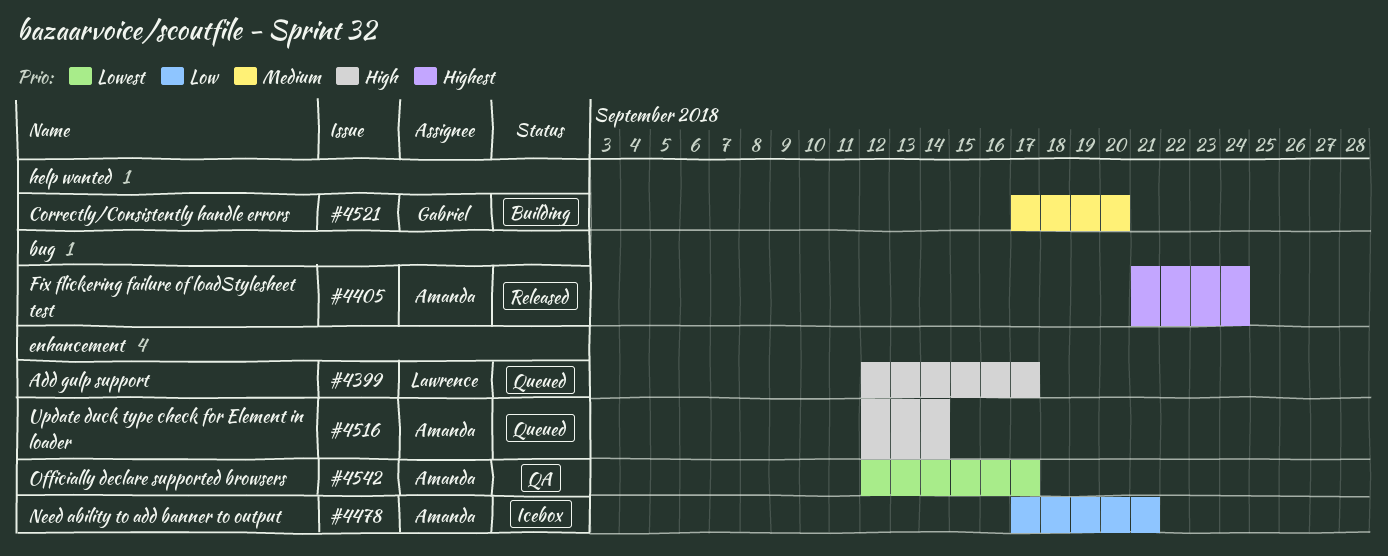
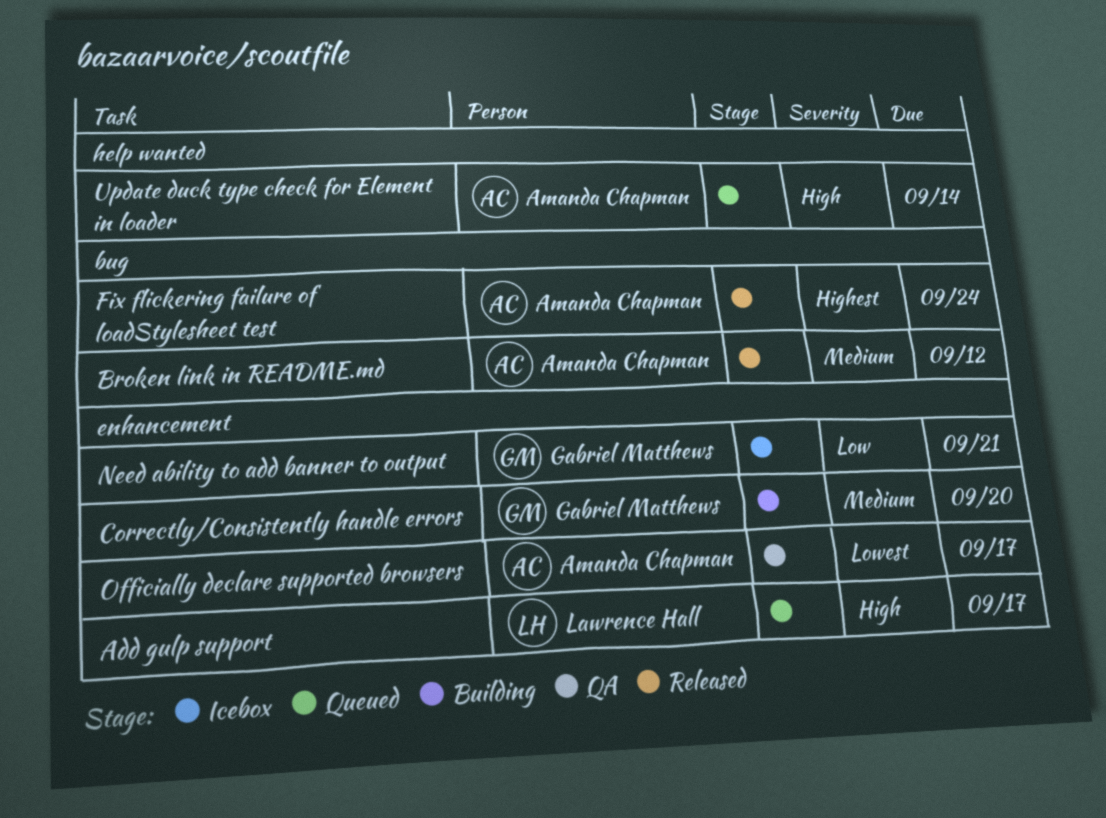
Broken link in README.md: none -> present
Correctly/Consistently handle errors, label: help wanted -> enhancement
Need ability to add banner to output, owner: Amanda Chapman -> Gabriel Matthews
Update duck type check for Element in loader, label: enhancement -> help wanted

